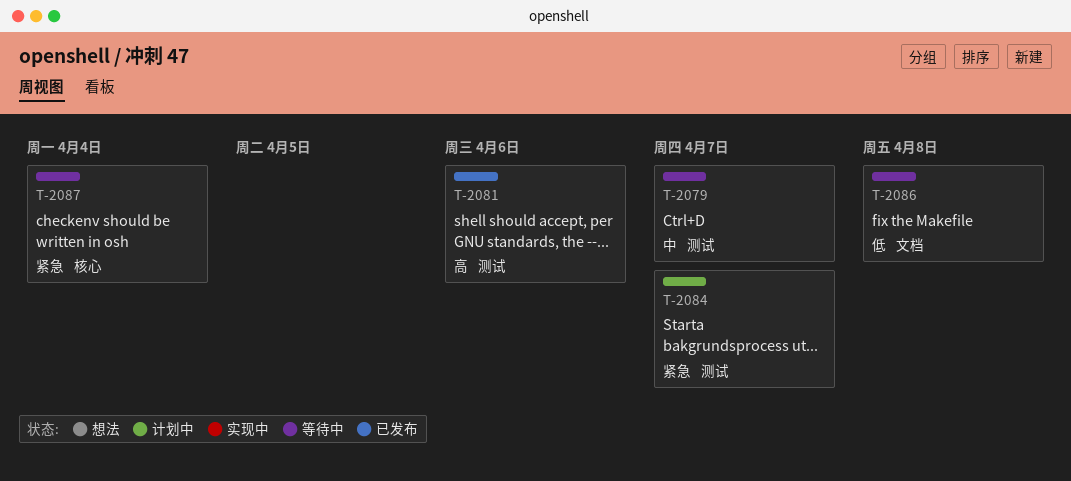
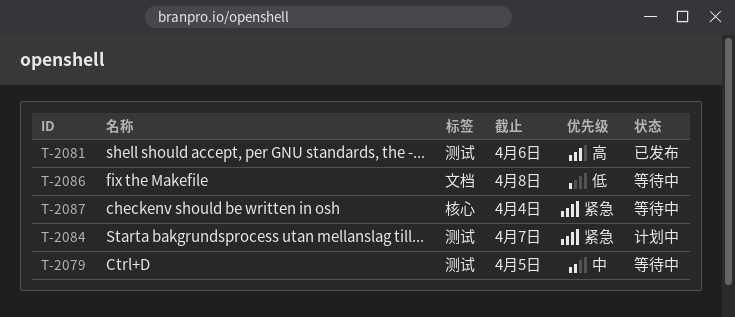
T-2079, due: Apr 7 -> Apr 5

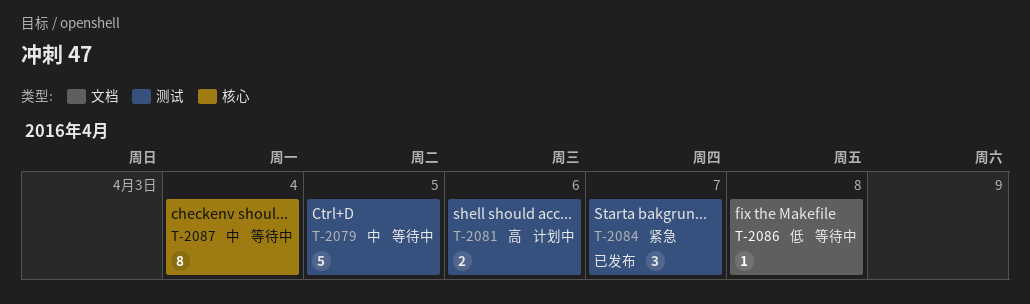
T-2081, status: 已发布 -> 计划中
T-2084, status: 计划中 -> 已发布
T-2087, priority: 紧急 -> 中

